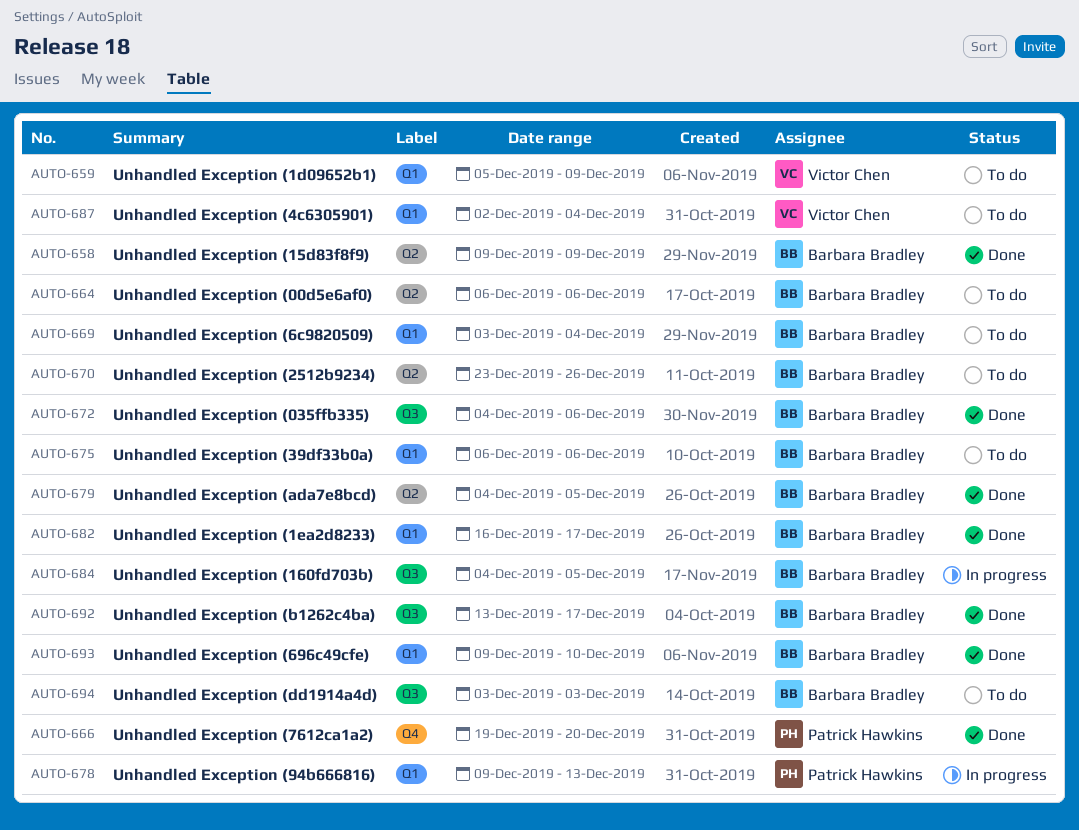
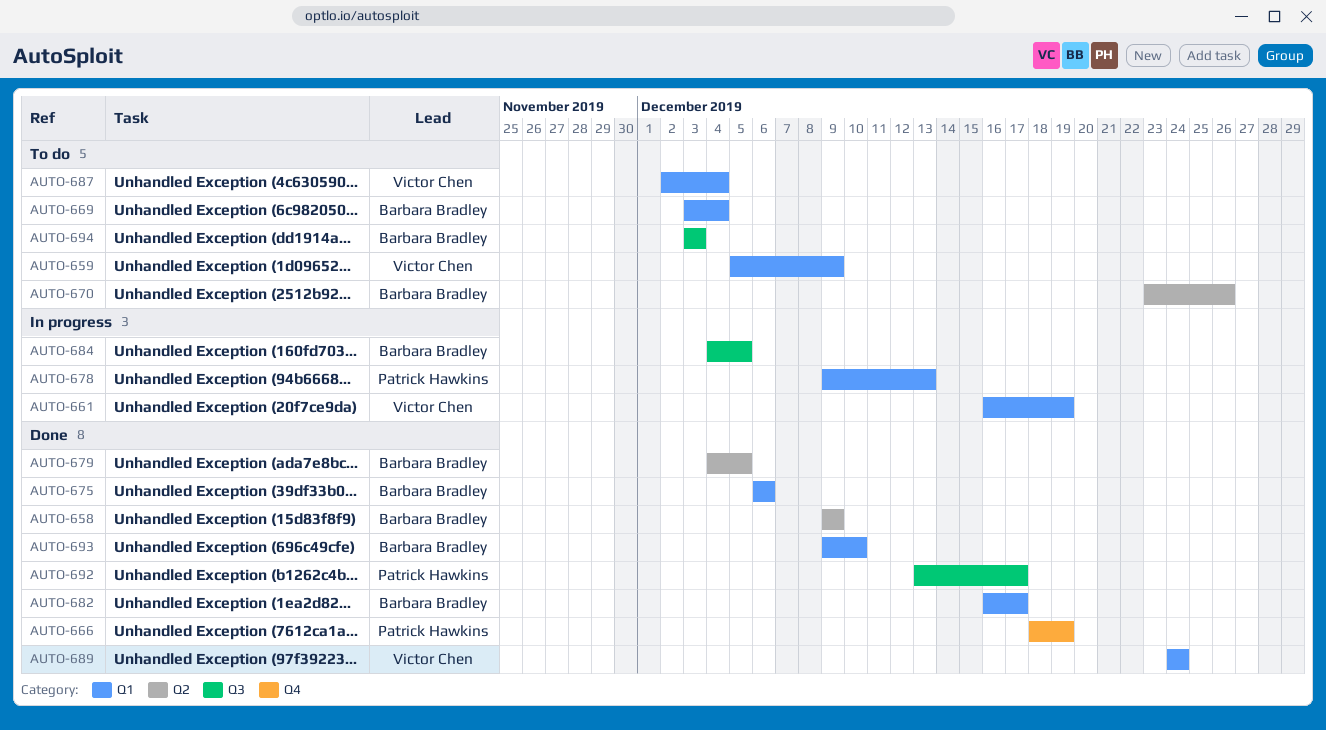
AUTO-661: none -> present
AUTO-664: present -> none
AUTO-666, start: Dec 19 -> Dec 18
AUTO-666, due: Dec 20 -> Dec 19
AUTO-672: present -> none
AUTO-675, status: To do -> Done
AUTO-689: none -> present
AUTO-692, owner: Barbara Bradley -> Patrick Hawkins

